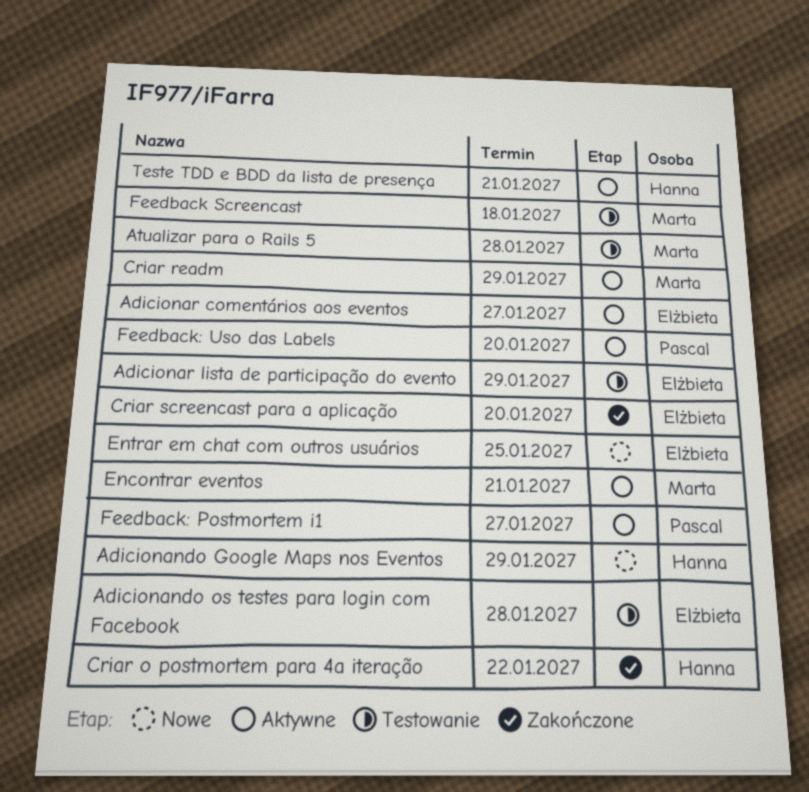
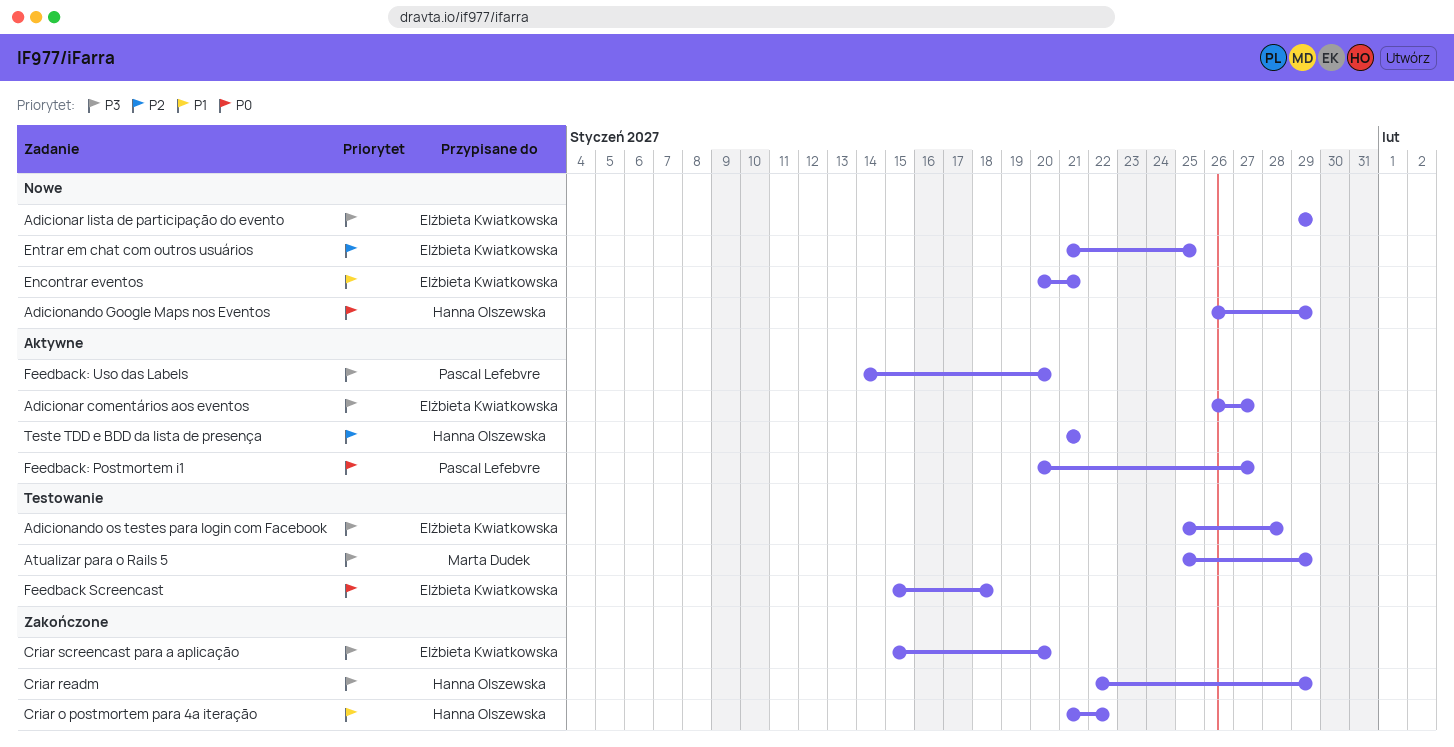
Adicionar lista de participação do evento, status: Testowanie -> Nowe
Atualizar para o Rails 5, due: Jan 28 -> Jan 29
Criar readm, status: Aktywne -> Zakończone
Criar readm, owner: Marta Dudek -> Hanna Olszewska
Encontrar eventos, status: Aktywne -> Nowe
Encontrar eventos, owner: Marta Dudek -> Elżbieta Kwiatkowska
Feedback Screencast, owner: Marta Dudek -> Elżbieta Kwiatkowska

